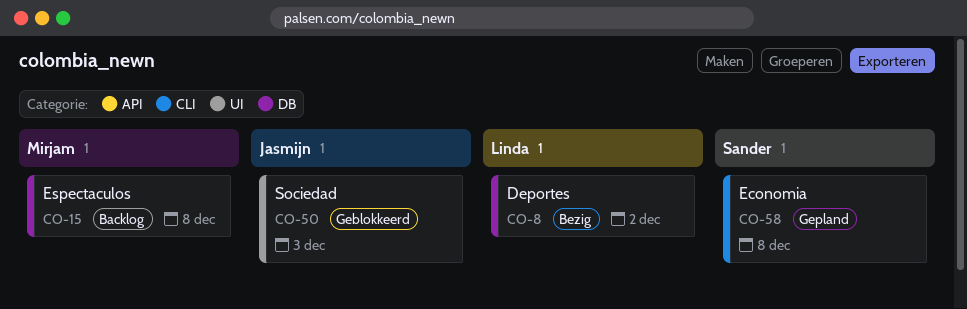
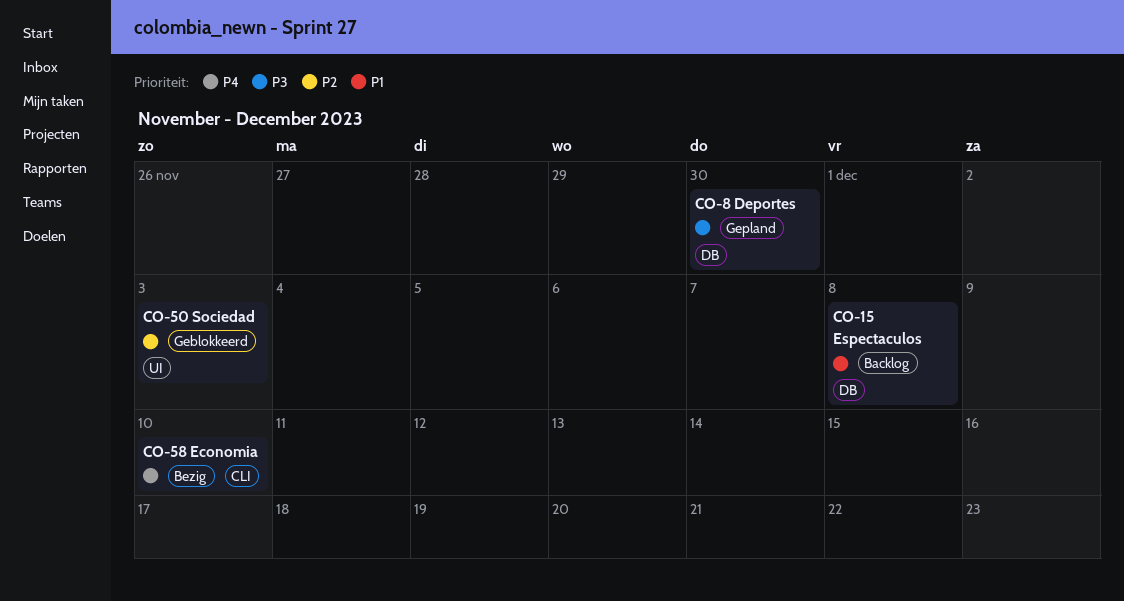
CO-8, status: Bezig -> Gepland
CO-8, due: Dec 2 -> Nov 30
CO-58, status: Gepland -> Bezig
CO-58, due: Dec 8 -> Dec 10

